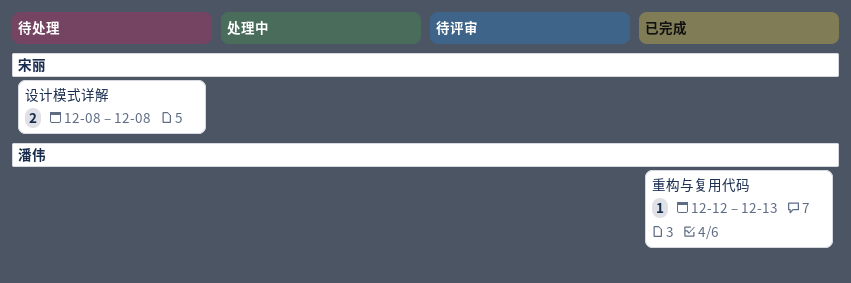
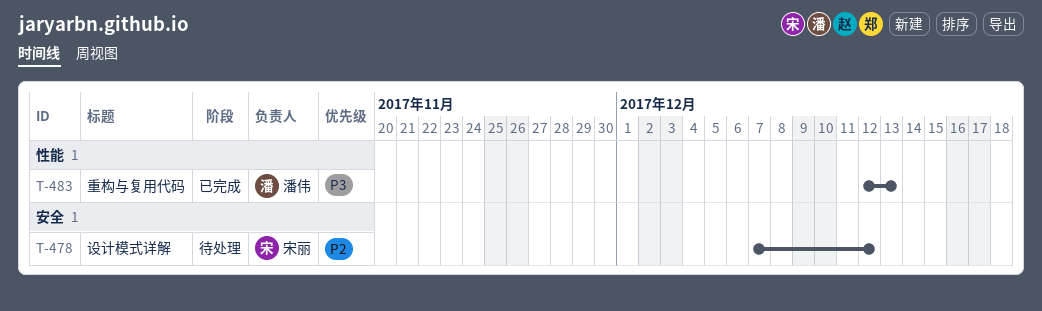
设计模式详解, start: Dec 8 -> Dec 7
设计模式详解, due: Dec 8 -> Dec 12

